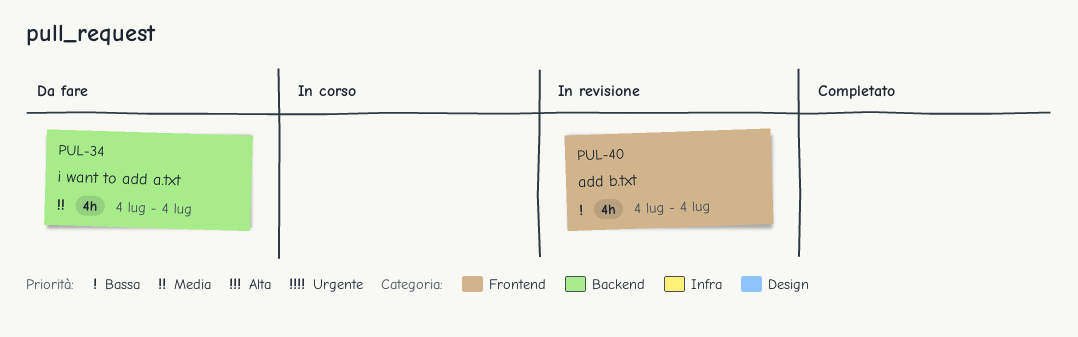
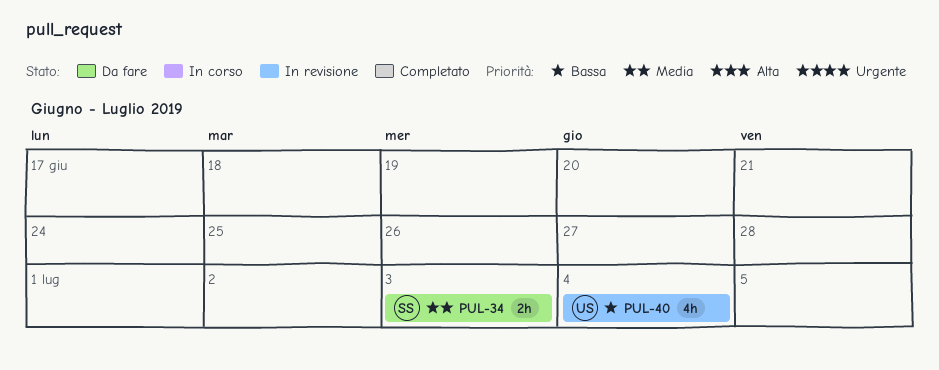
PUL-34, estimate: 4h -> 2h
PUL-34, start: Jul 4 -> Jul 3
PUL-34, due: Jul 4 -> Jul 3

